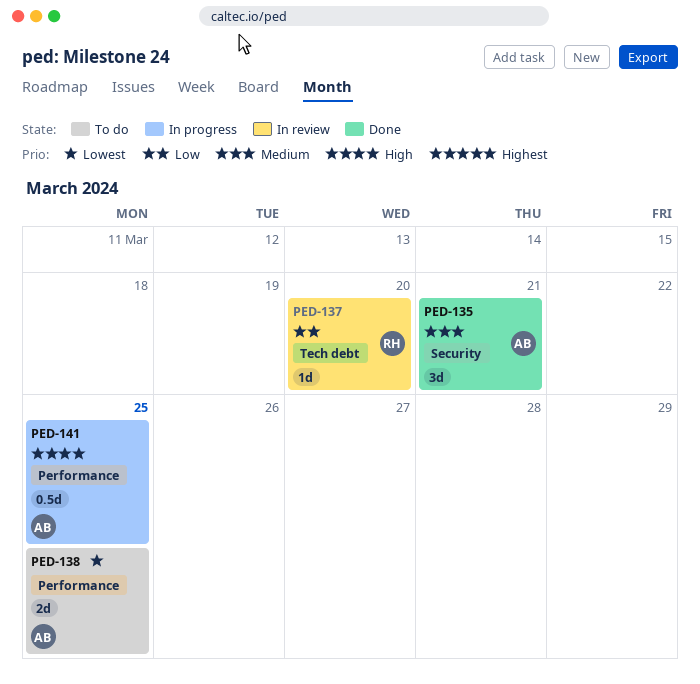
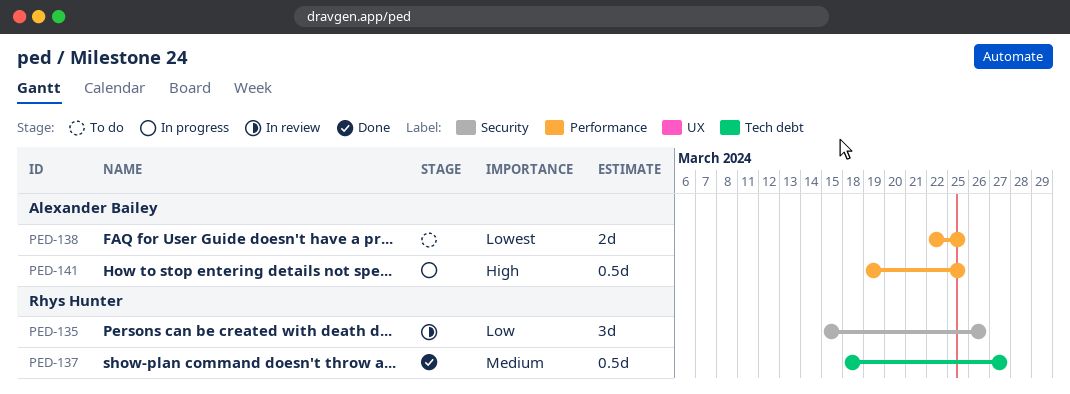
PED-135, status: Done -> In review
PED-135, owner: Alexander Bailey -> Rhys Hunter
PED-135, priority: Medium -> Low
PED-135, due: Mar 21 -> Mar 26
PED-137, status: In review -> Done
PED-137, priority: Low -> Medium
PED-137, estimate: 1d -> 0.5d
PED-137, due: Mar 20 -> Mar 27

